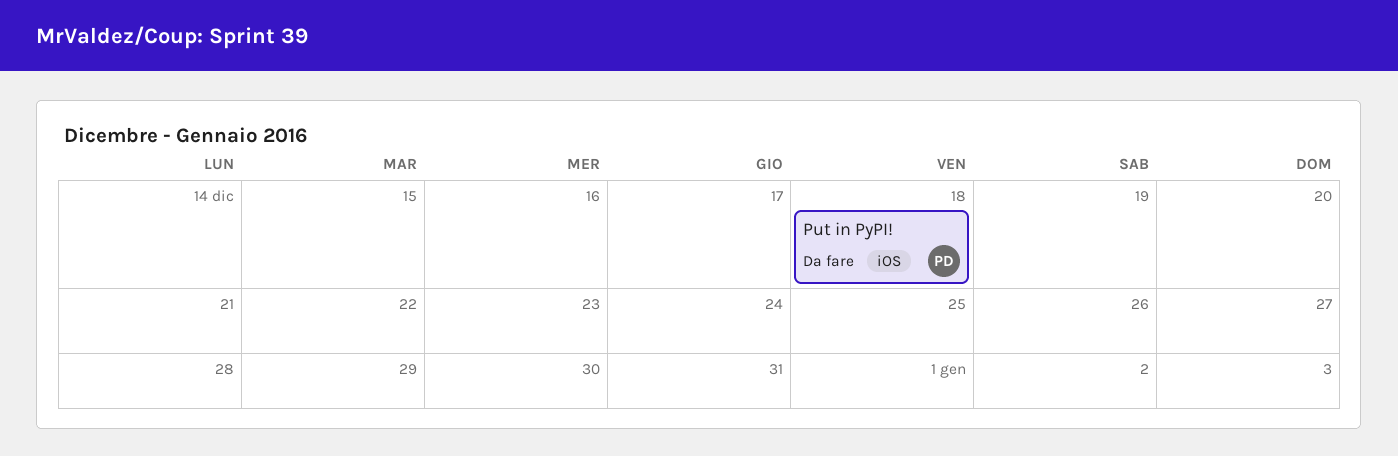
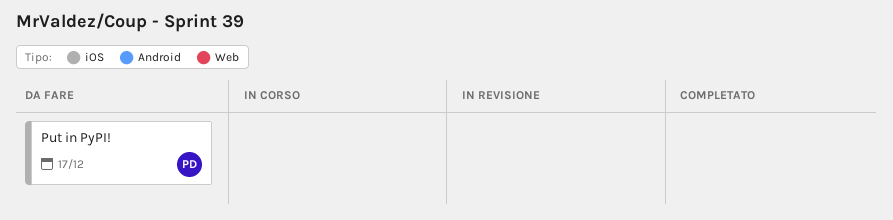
Put in PyPI!, due: Dec 18 -> Dec 17

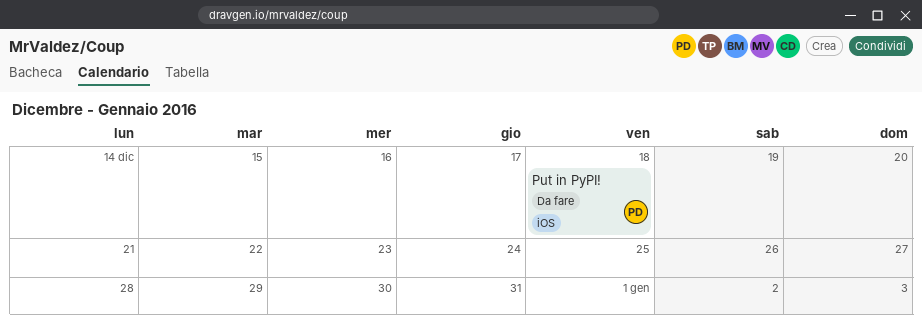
Put in PyPI!, due: Dec 17 -> Dec 18

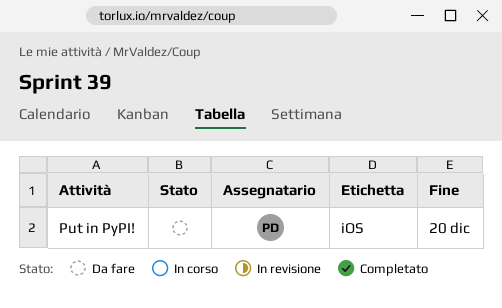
Put in PyPI!, due: Dec 18 -> Dec 20

